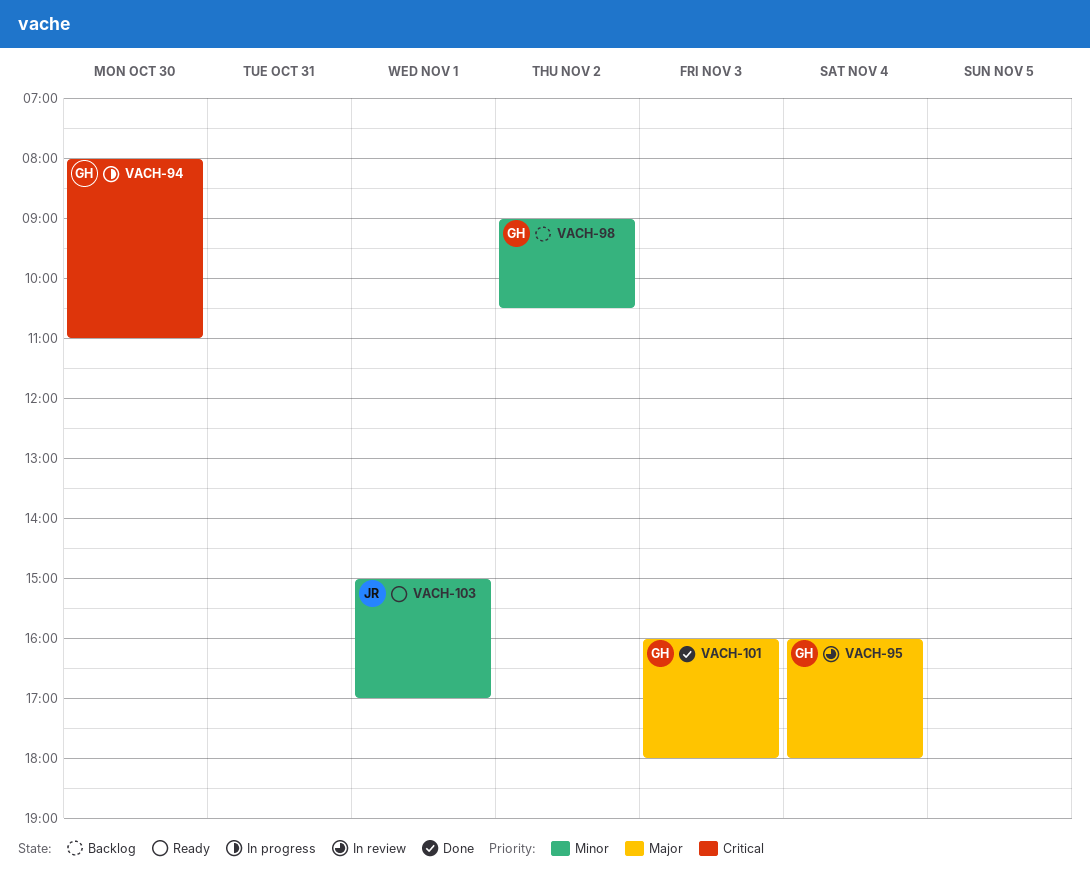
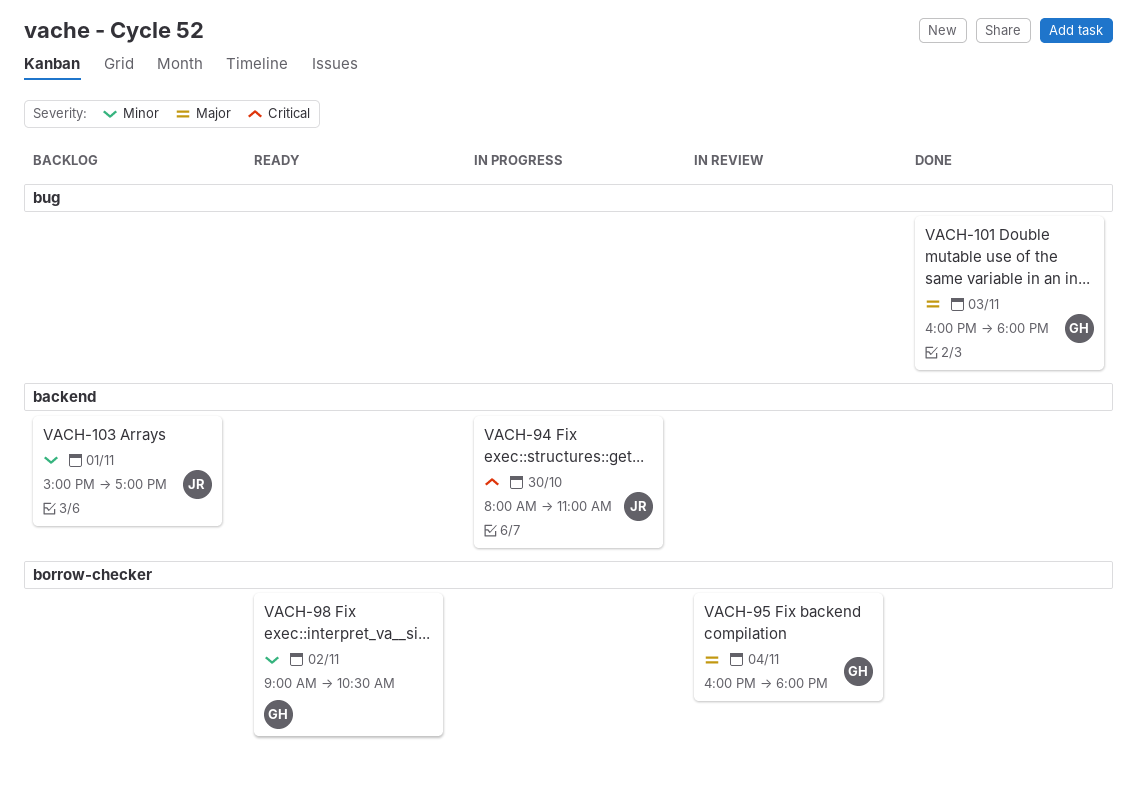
VACH-94, owner: GH -> JR
VACH-98, status: Backlog -> Ready
VACH-103, status: Ready -> Backlog

